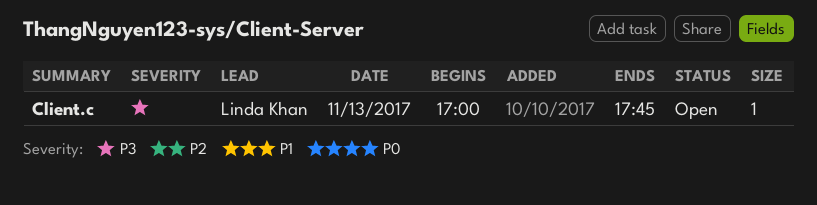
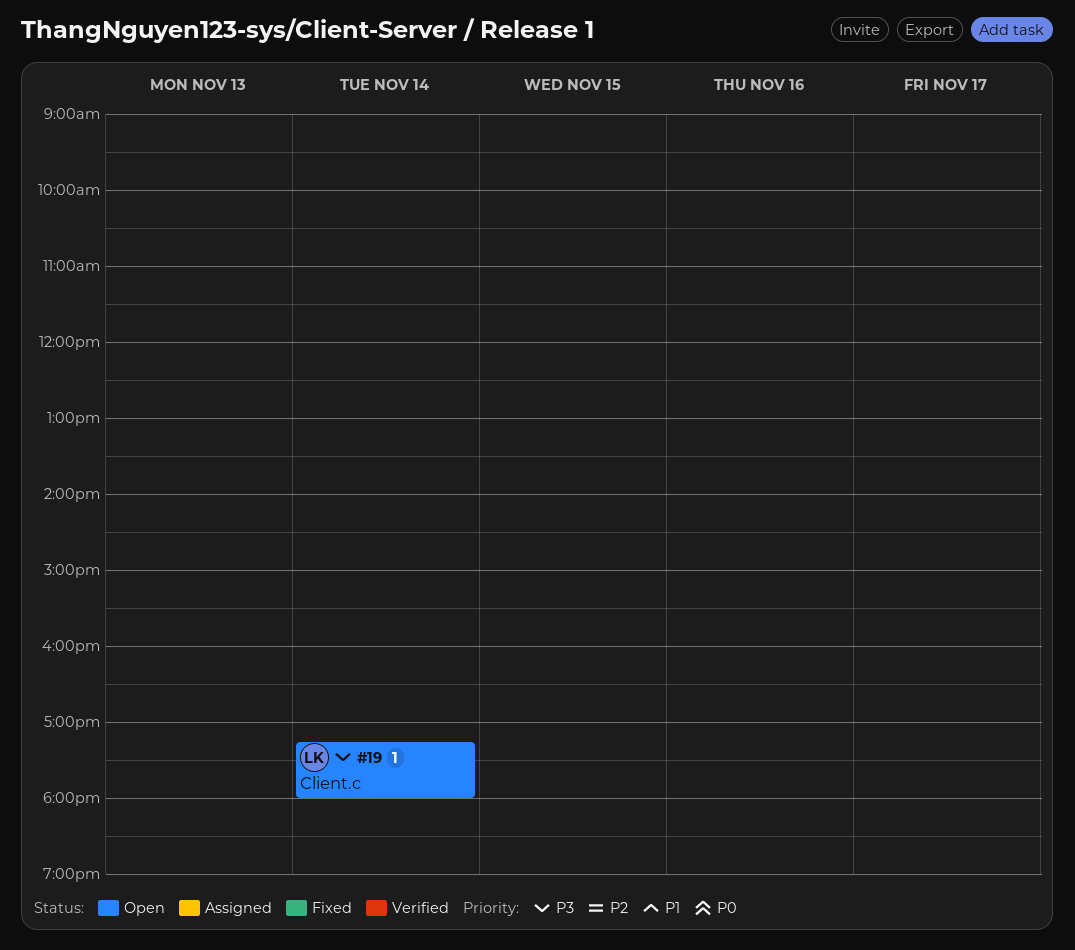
Client.c, day: Nov 13 -> Nov 14
Client.c, begins: 17:00 -> 17:15
Client.c, ends: 17:45 -> 18:00

